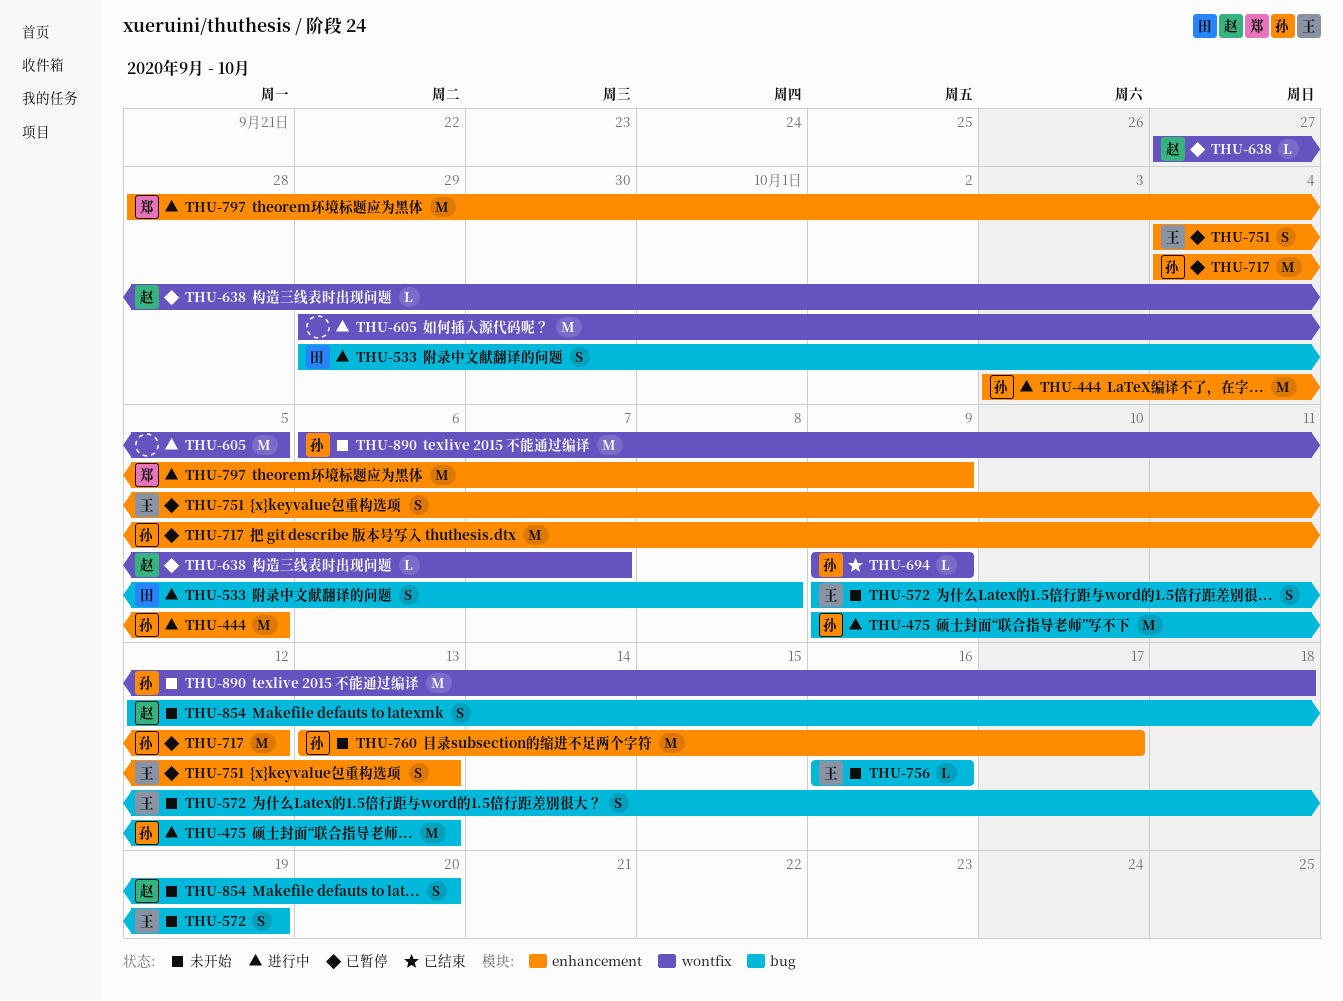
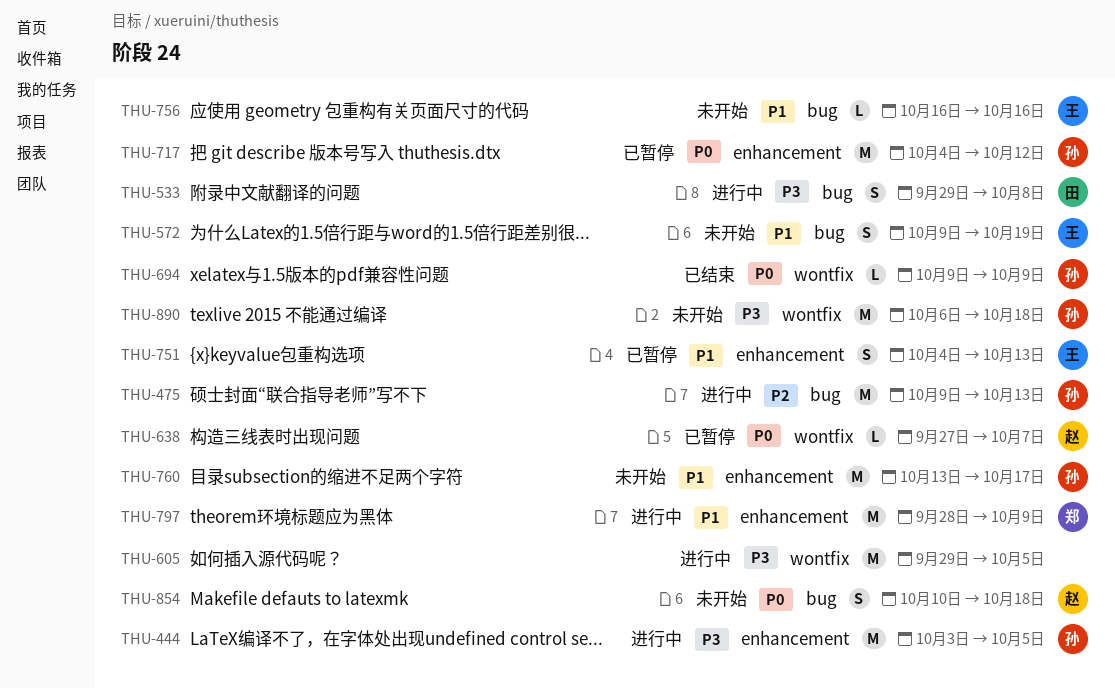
THU-854, start: Oct 12 -> Oct 10
THU-854, due: Oct 20 -> Oct 18

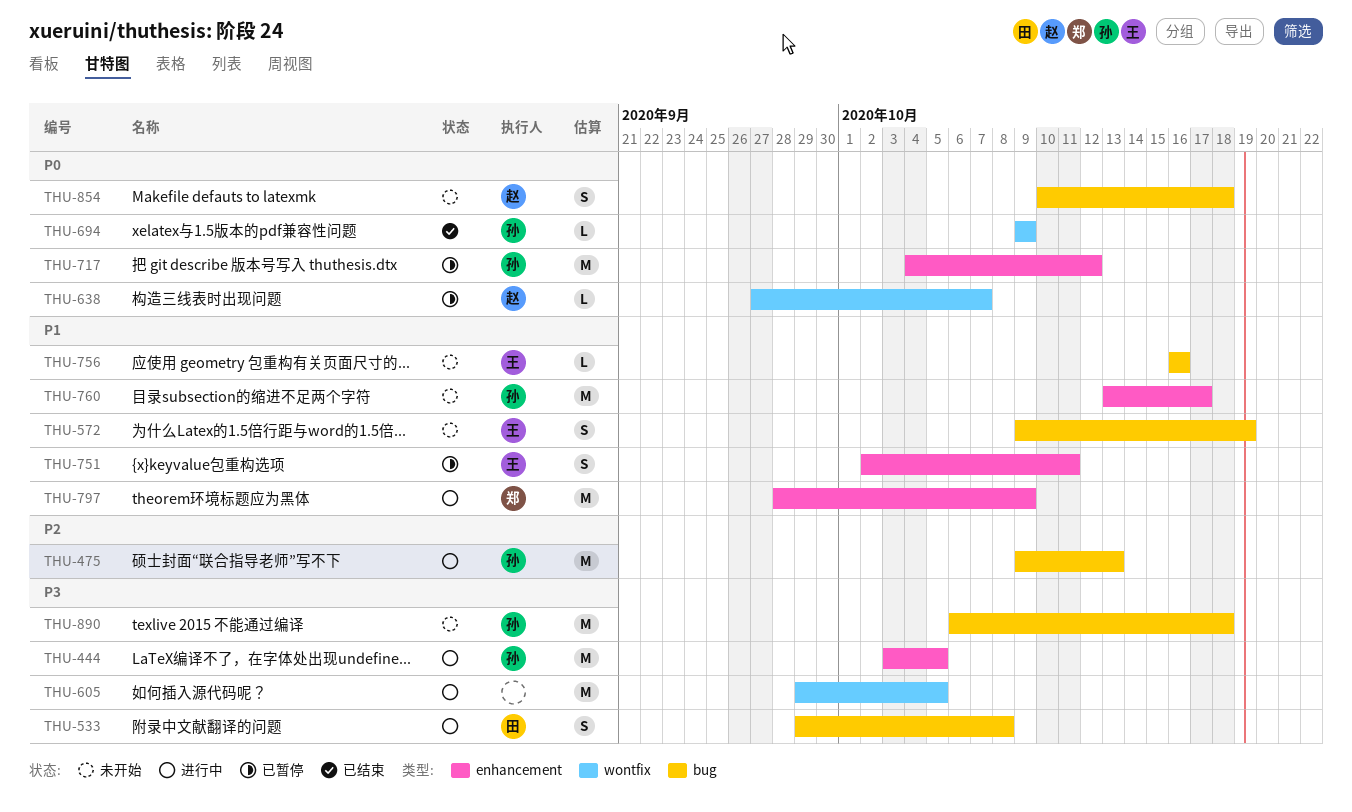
THU-751, start: Oct 4 -> Oct 2
THU-751, due: Oct 13 -> Oct 11
THU-890, label: wontfix -> bug

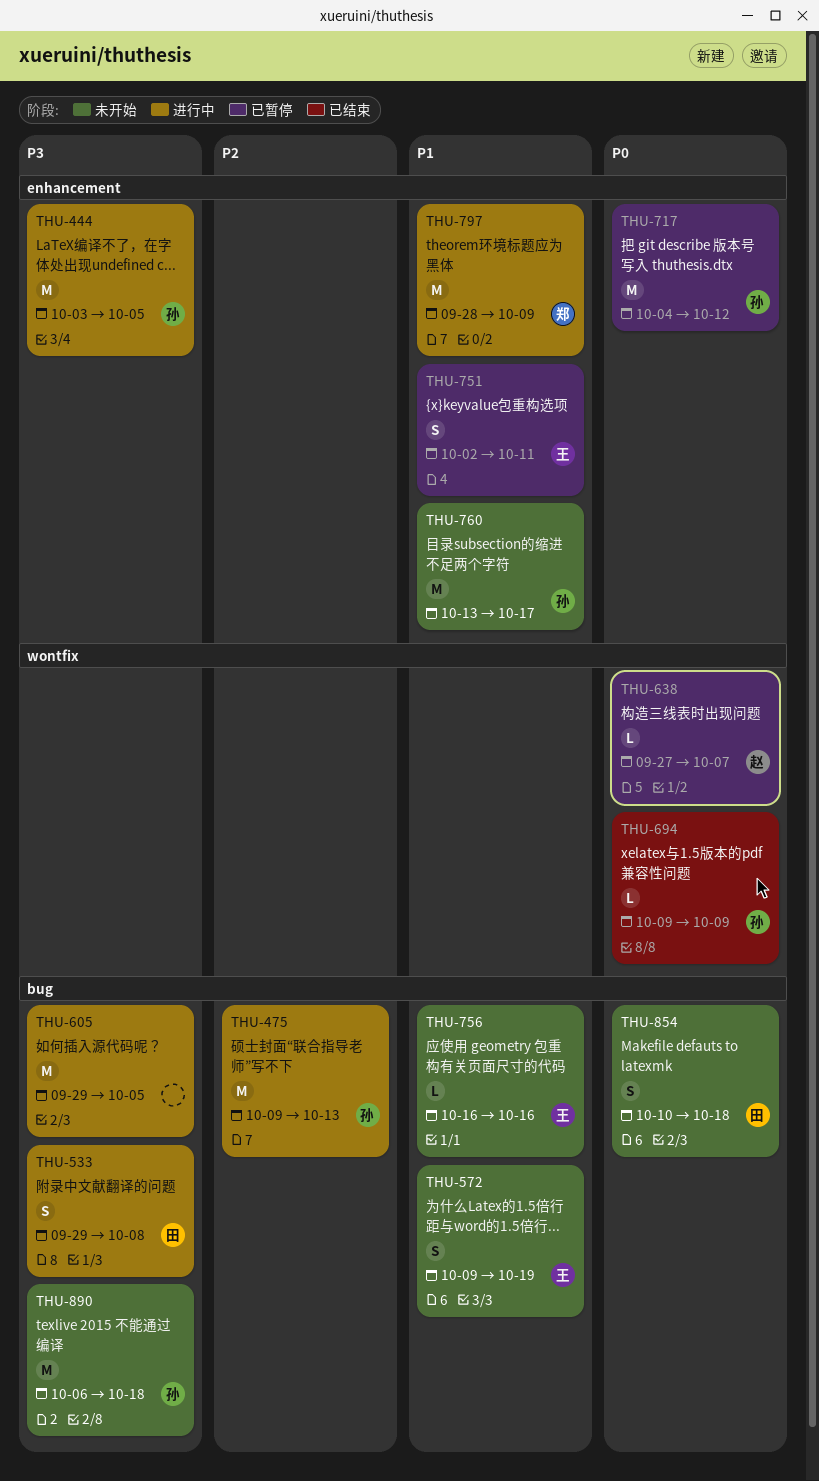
THU-605, label: wontfix -> bug
THU-854, owner: 赵 -> 田

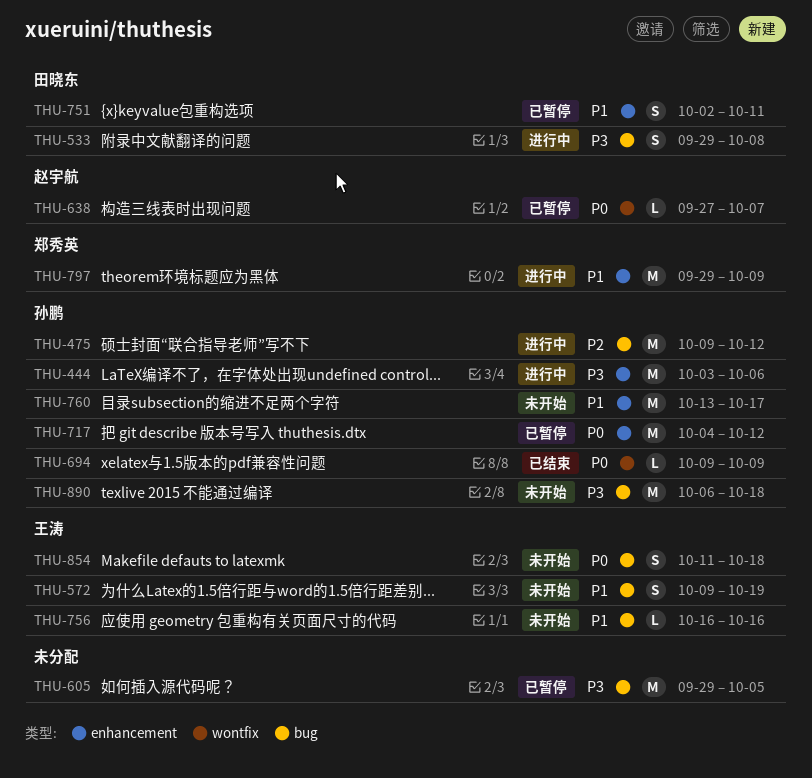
THU-444, due: Oct 5 -> Oct 6
THU-475, due: Oct 13 -> Oct 12
THU-605, status: 进行中 -> 已暂停
THU-751, owner: 王涛 -> 田晓东
THU-797, start: Sep 28 -> Sep 29
THU-854, owner: 田晓东 -> 王涛
THU-854, start: Oct 10 -> Oct 11

